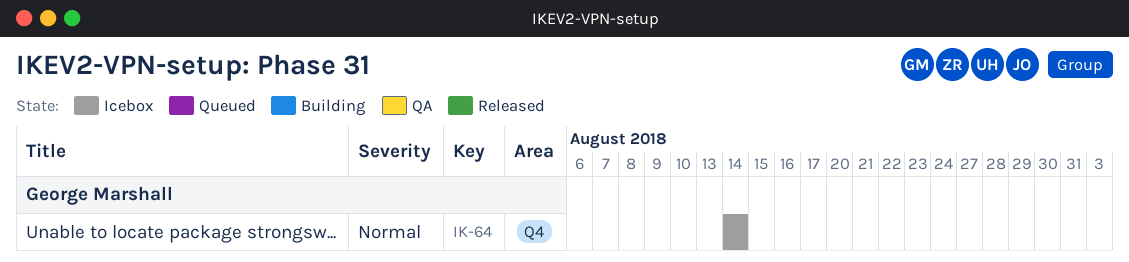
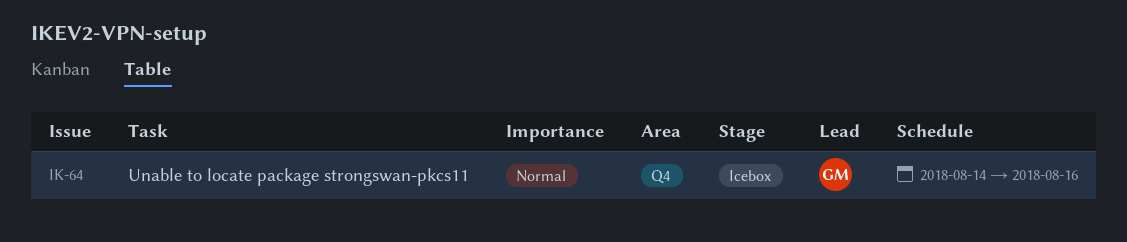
IK-64, due: Aug 14 -> Aug 16

